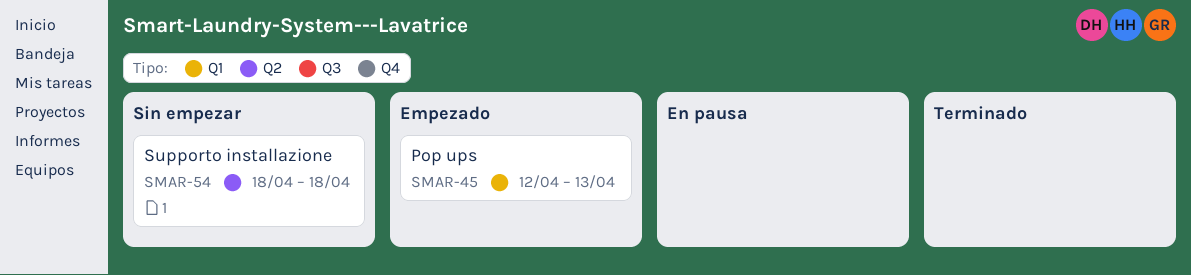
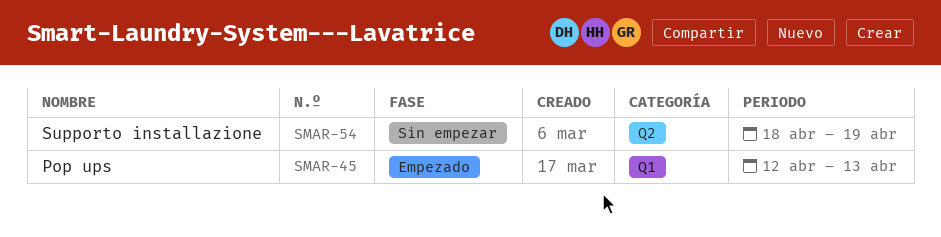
SMAR-54, due: Apr 18 -> Apr 19

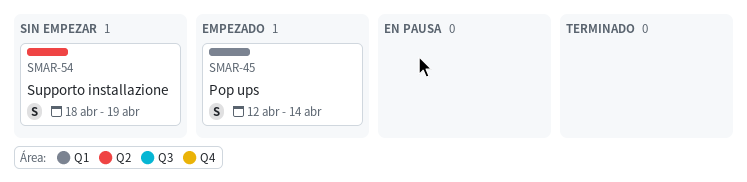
SMAR-45, due: Apr 13 -> Apr 14

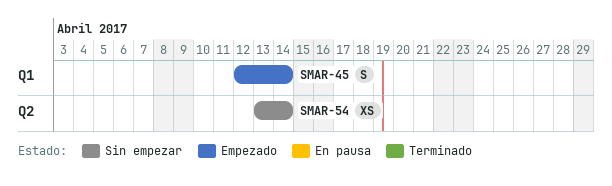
SMAR-54, estimate: S -> XS
SMAR-54, start: Apr 18 -> Apr 13
SMAR-54, due: Apr 19 -> Apr 14

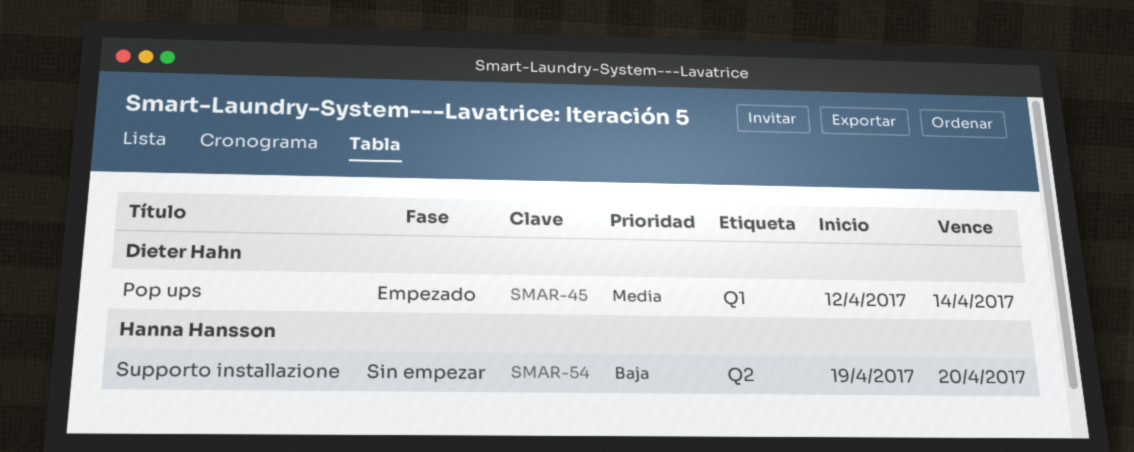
SMAR-54, start: Apr 13 -> Apr 19
SMAR-54, due: Apr 14 -> Apr 20

